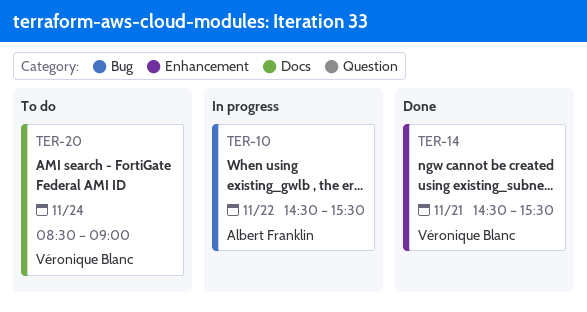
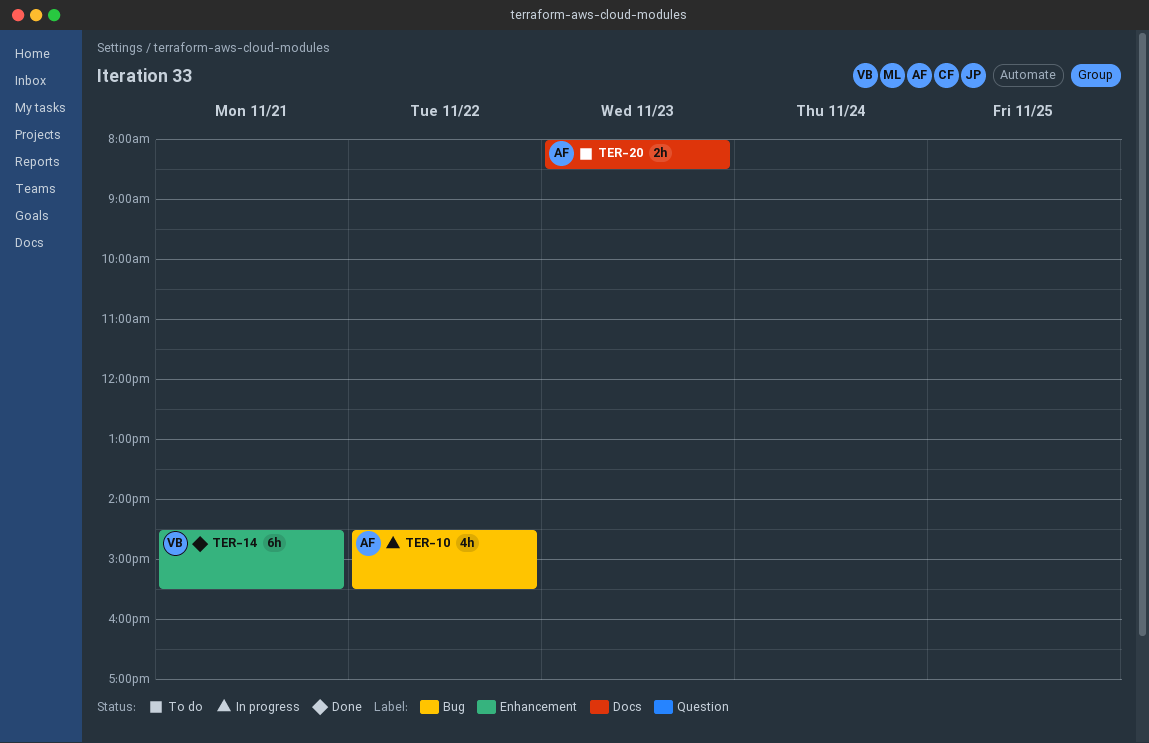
TER-20, owner: Véronique Blanc -> Albert Franklin
TER-20, day: Nov 24 -> Nov 23
TER-20, begins: 08:30 -> 08:00
TER-20, ends: 09:00 -> 08:30

